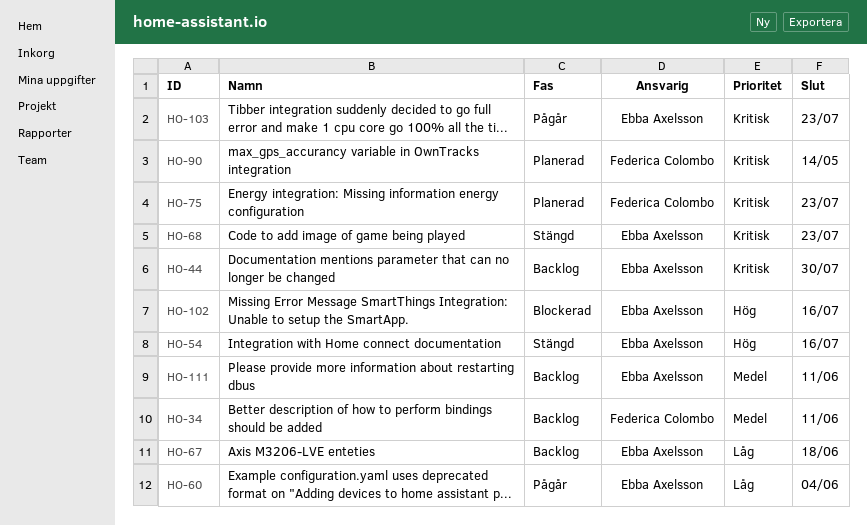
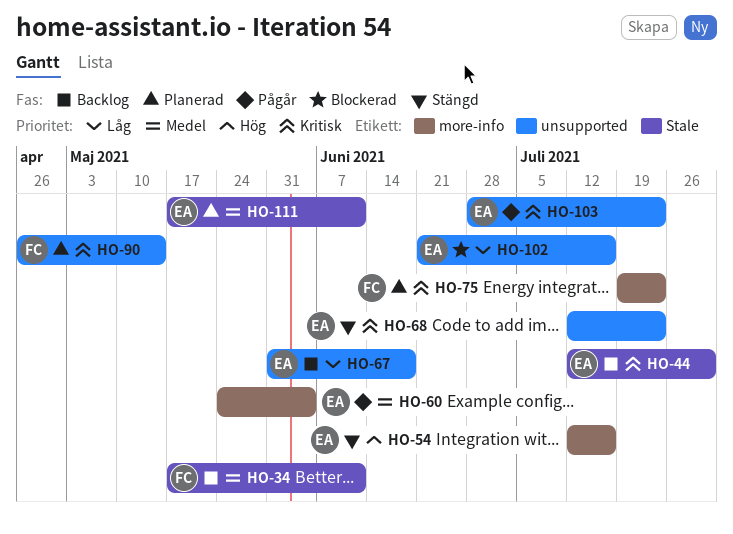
HO-60, priority: Låg -> Medel
HO-102, priority: Hög -> Låg
HO-111, status: Backlog -> Planerad

